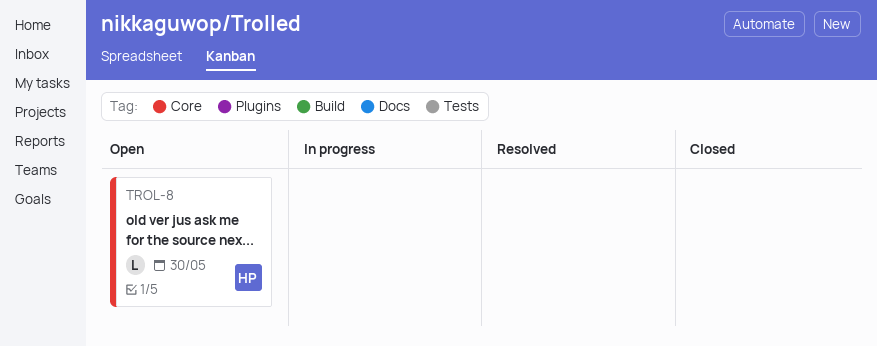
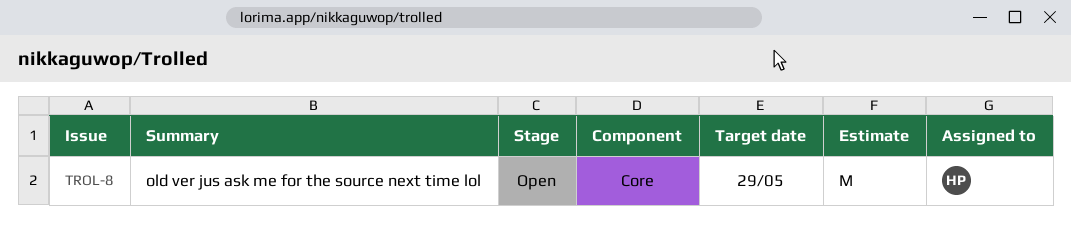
TROL-8, estimate: L -> M
TROL-8, due: May 30 -> May 29

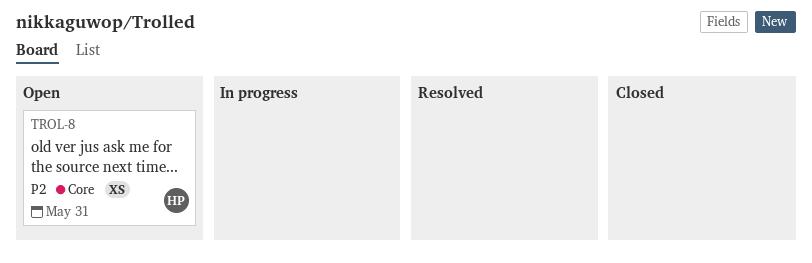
TROL-8, estimate: M -> XS
TROL-8, due: May 29 -> May 31

